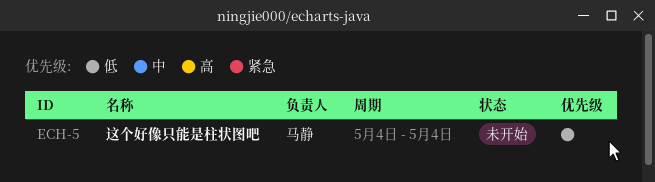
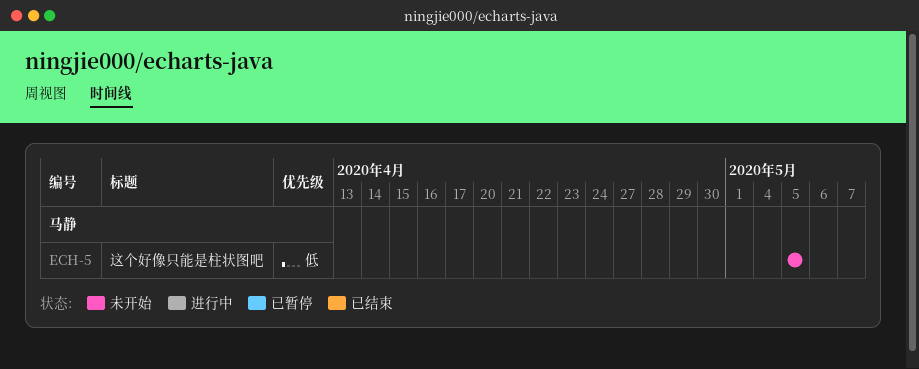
ECH-5, start: May 4 -> May 5
ECH-5, due: May 4 -> May 5

